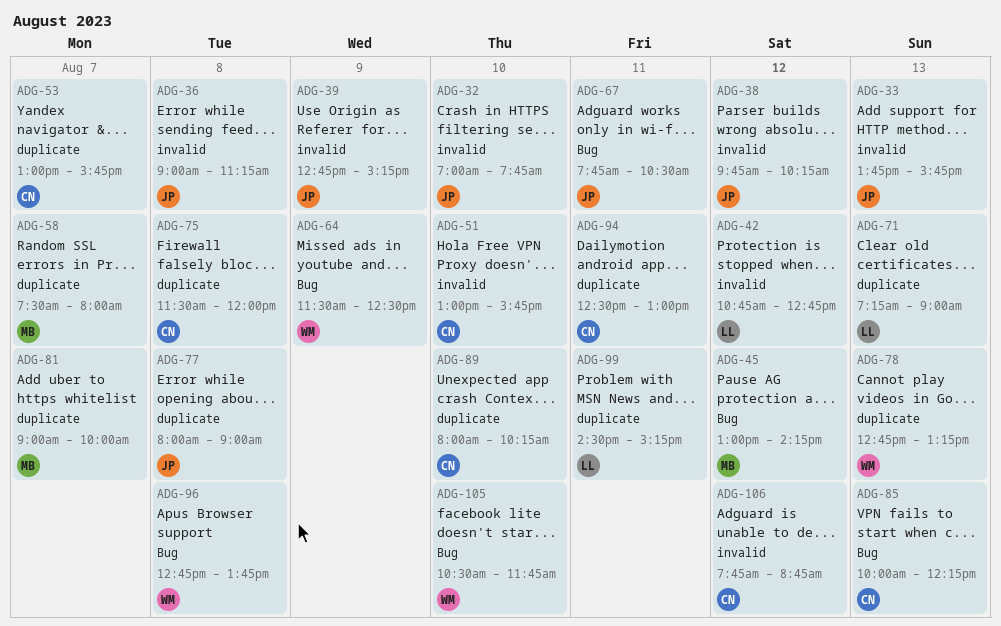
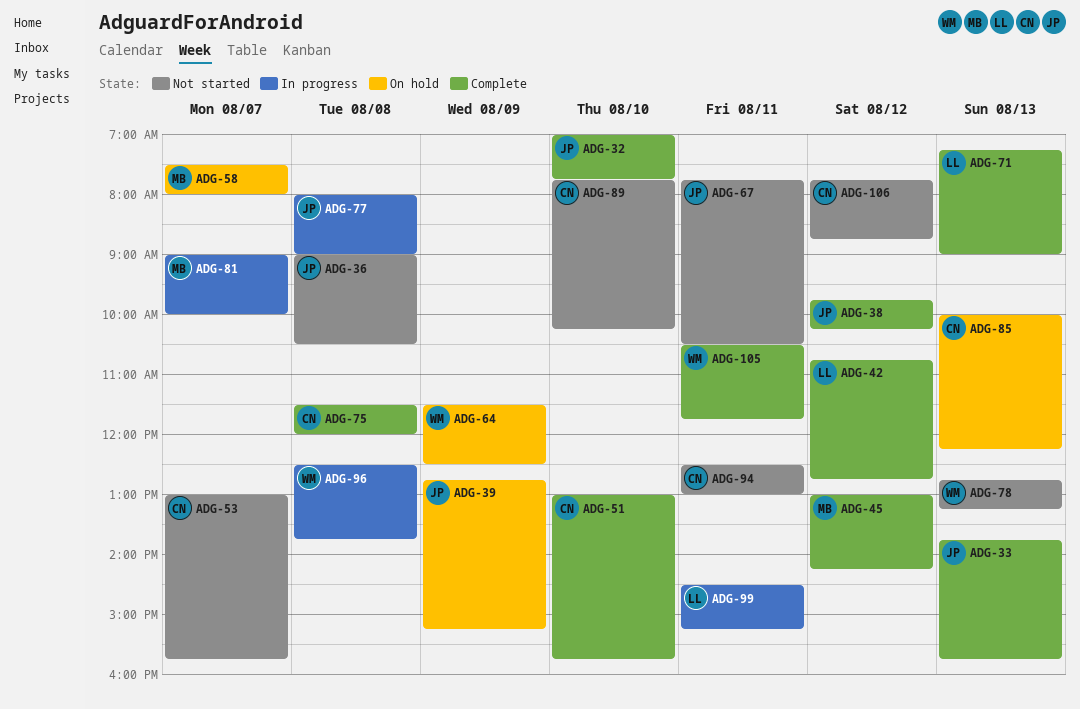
ADG-36, ends: 11:15 -> 10:30
ADG-89, begins: 08:00 -> 07:45
ADG-96, begins: 12:45 -> 12:30
ADG-105, day: Aug 10 -> Aug 11

